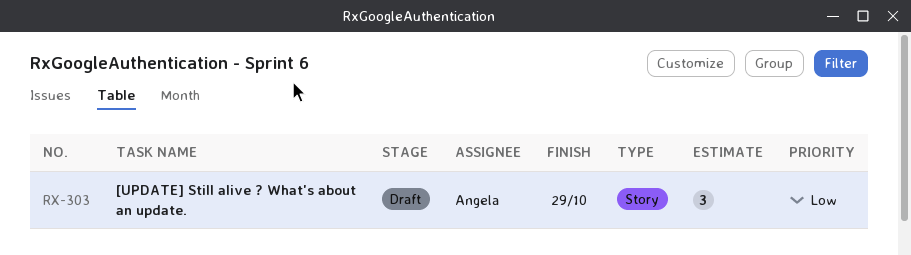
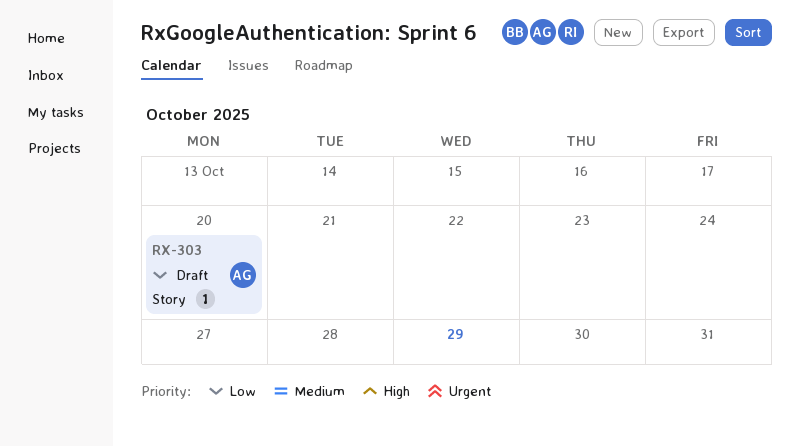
RX-303, estimate: 3 -> 1
RX-303, due: Oct 29 -> Oct 20

